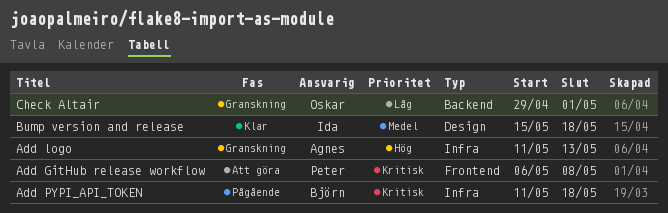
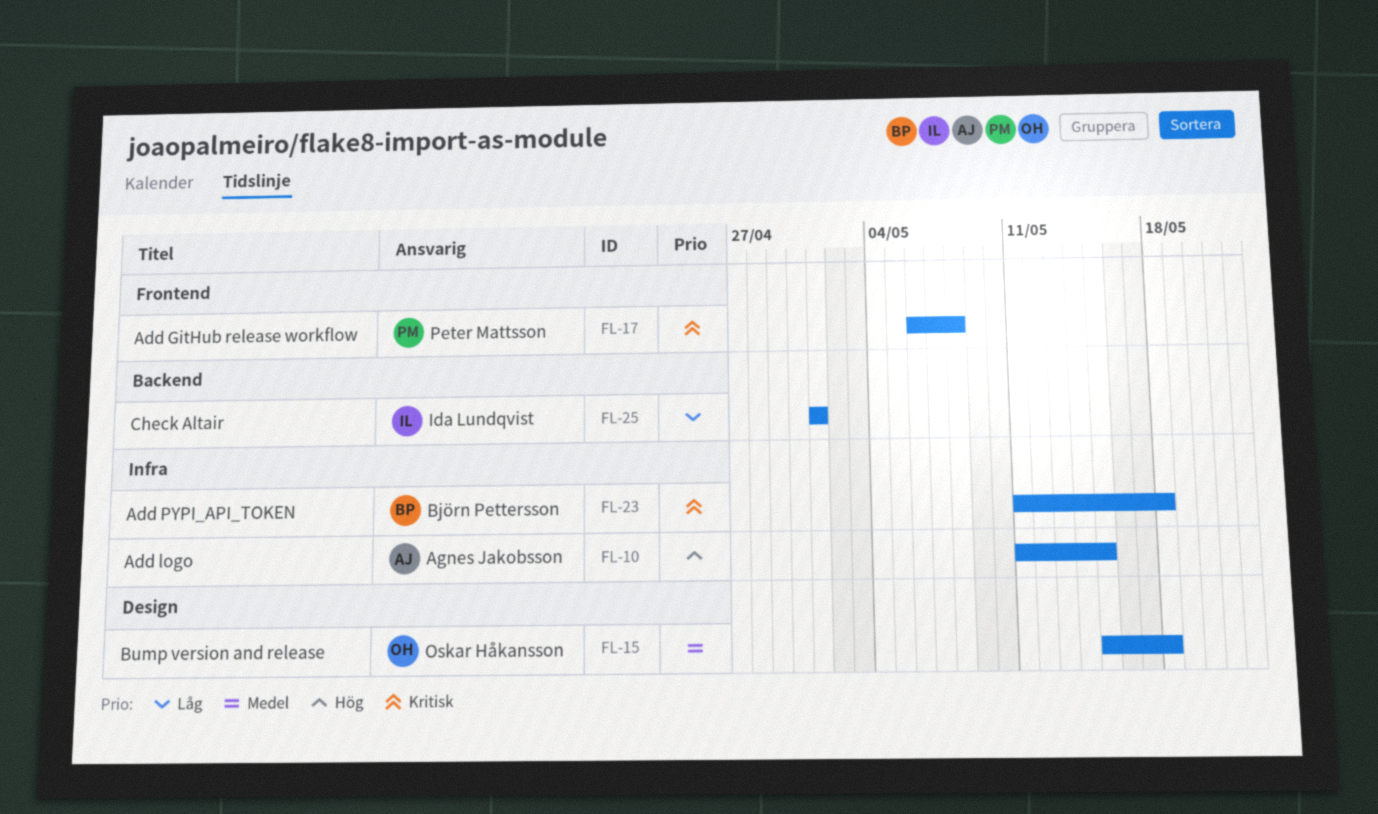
Add logo, due: May 13 -> May 15
Bump version and release, owner: Ida Lundqvist -> Oskar Håkansson
Check Altair, owner: Oskar Håkansson -> Ida Lundqvist
Check Altair, start: Apr 29 -> May 1

